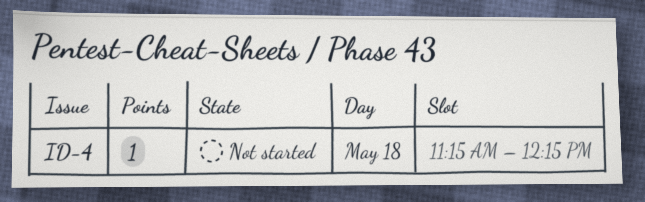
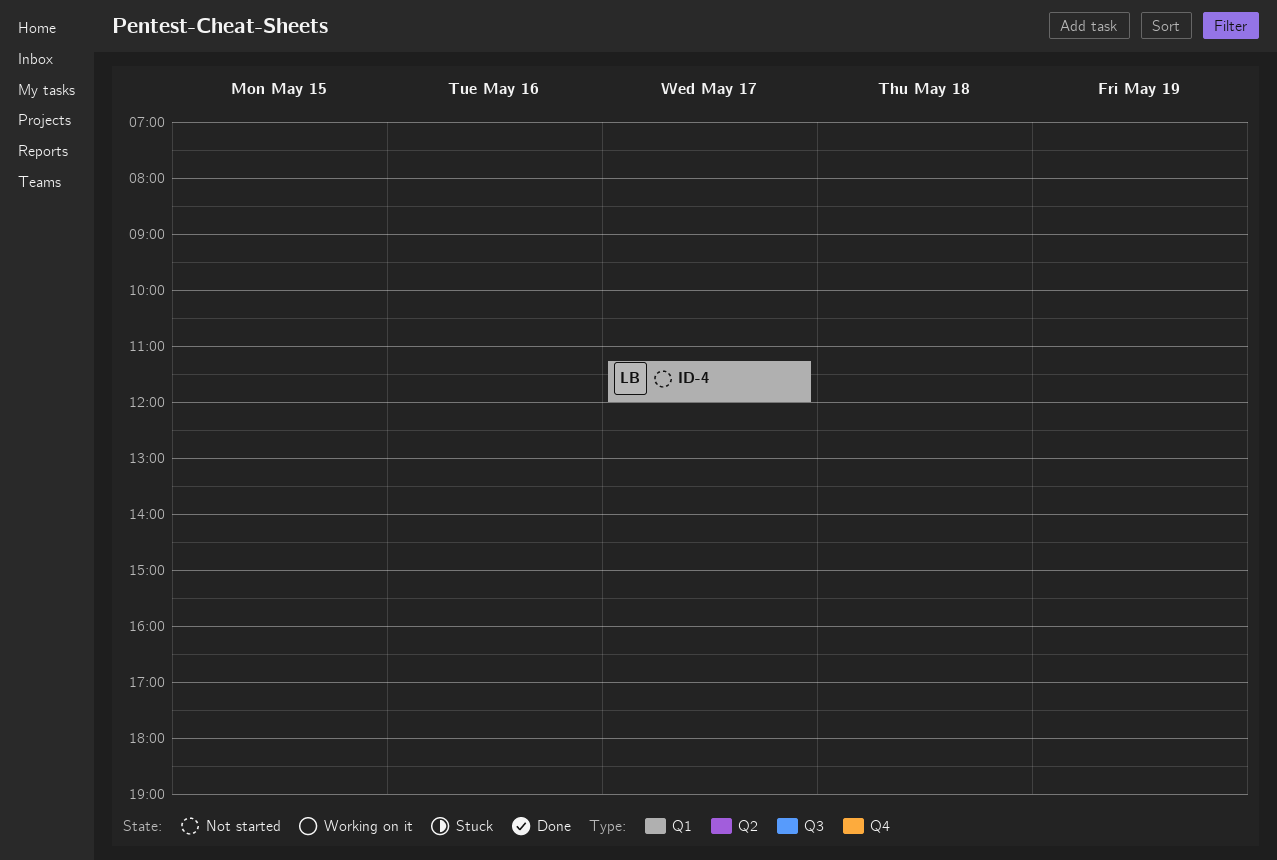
ID-4, day: May 18 -> May 17
ID-4, ends: 12:15 -> 12:00

